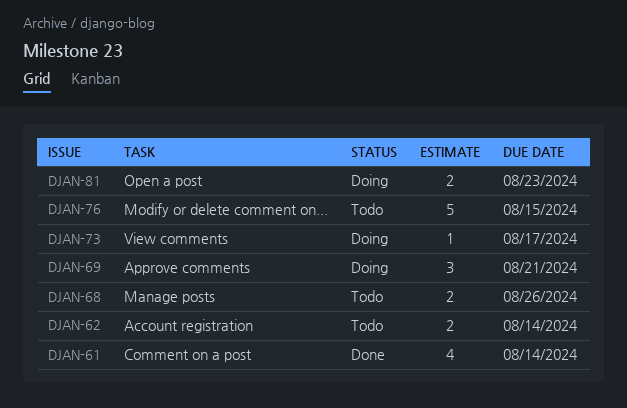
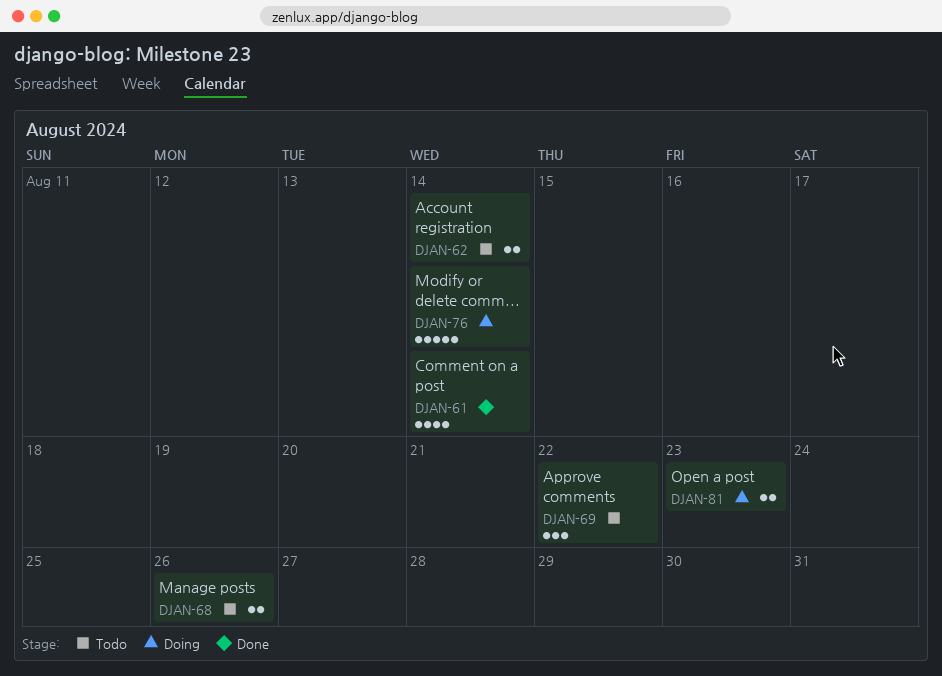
DJAN-69, status: Doing -> Todo
DJAN-69, due: Aug 21 -> Aug 22
DJAN-73: present -> none
DJAN-76, status: Todo -> Doing
DJAN-76, due: Aug 15 -> Aug 14

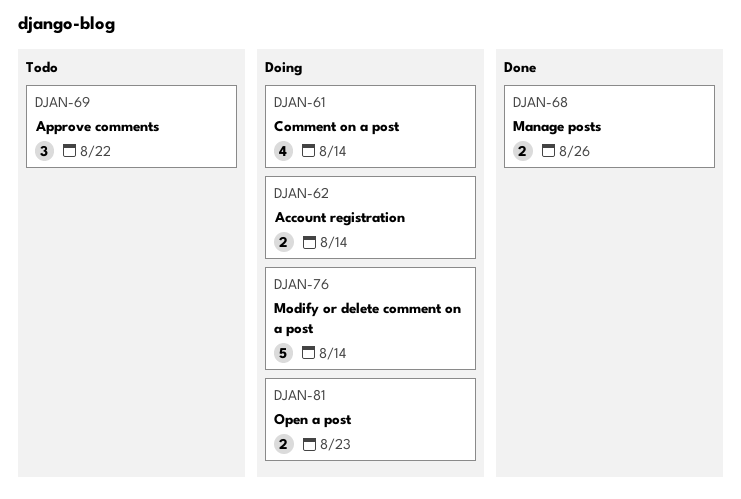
DJAN-61, status: Done -> Doing
DJAN-62, status: Todo -> Doing
DJAN-68, status: Todo -> Done

